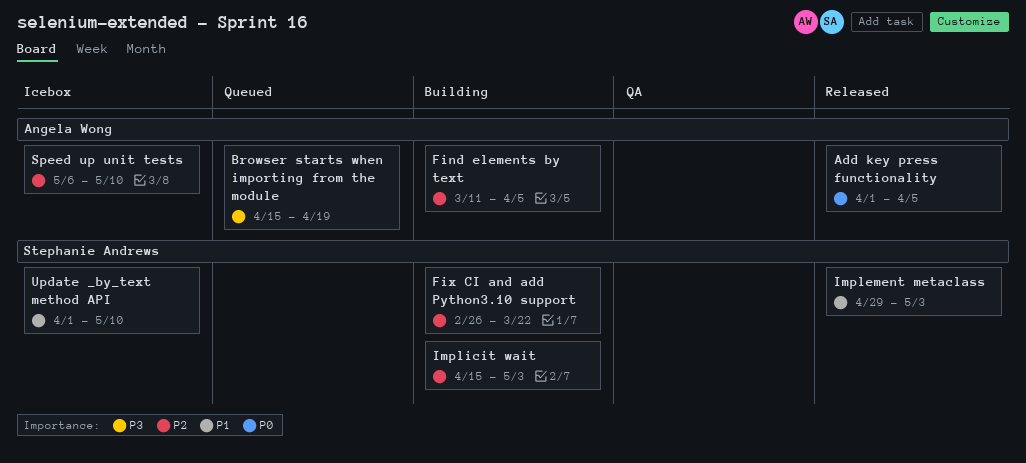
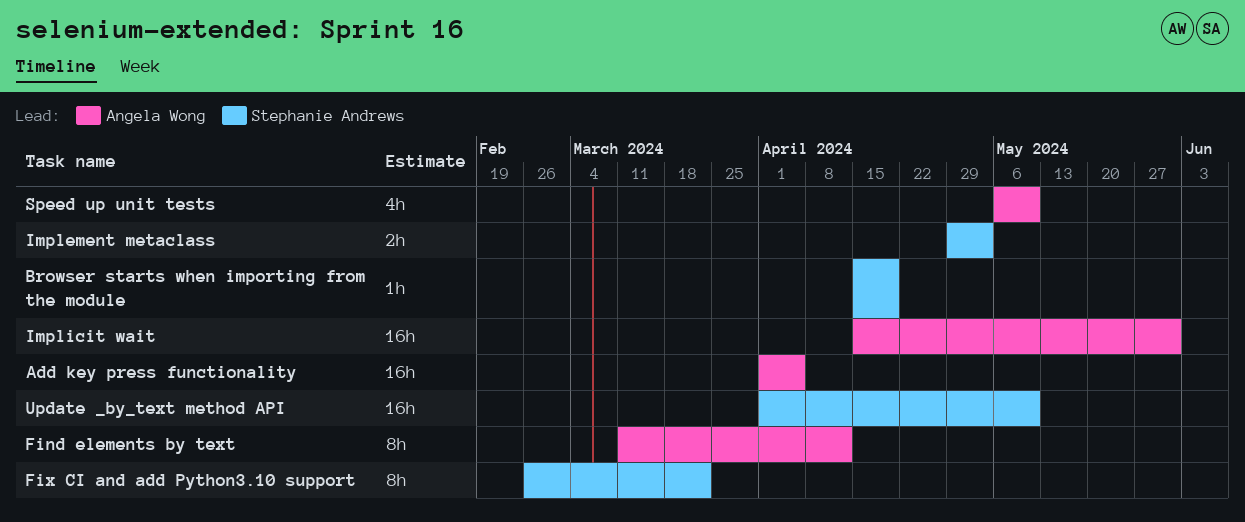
Browser starts when importing from the module, owner: Angela Wong -> Stephanie Andrews
Find elements by text, due: Apr 5 -> Apr 12
Implicit wait, owner: Stephanie Andrews -> Angela Wong
Implicit wait, due: May 3 -> May 31

